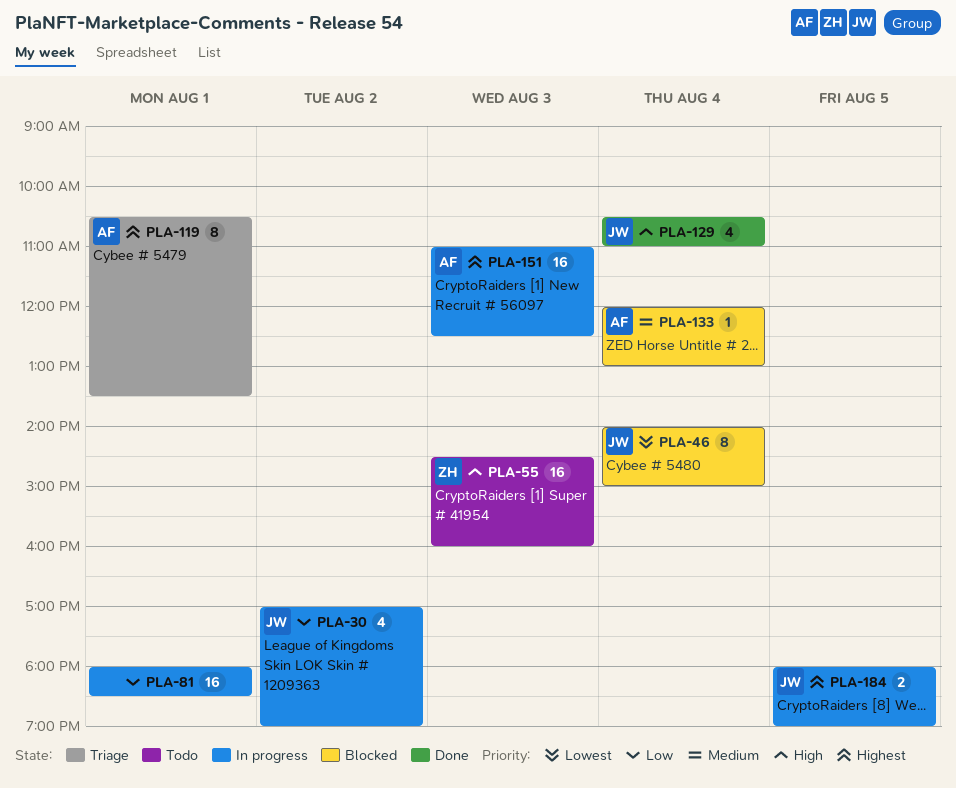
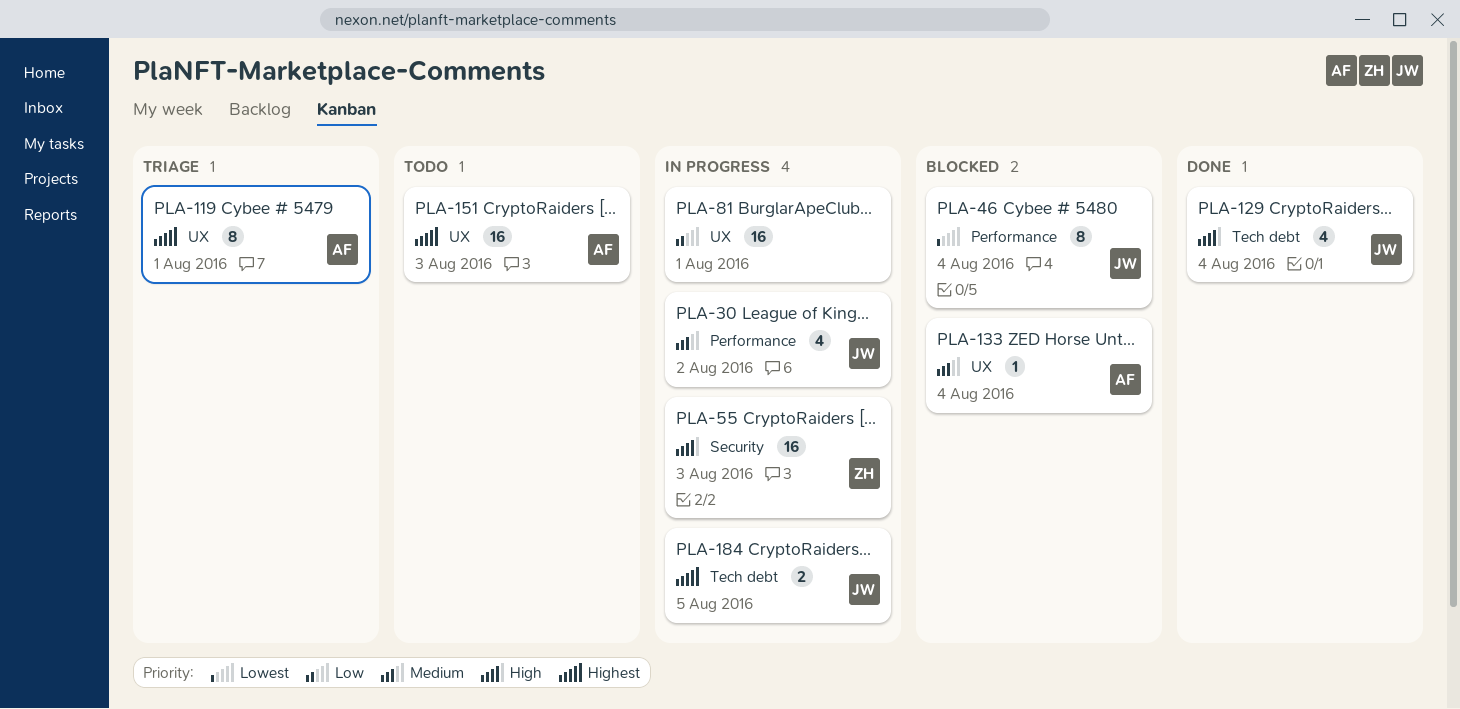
PLA-30, priority: Low -> Medium
PLA-55, status: Todo -> In progress
PLA-151, status: In progress -> Todo

